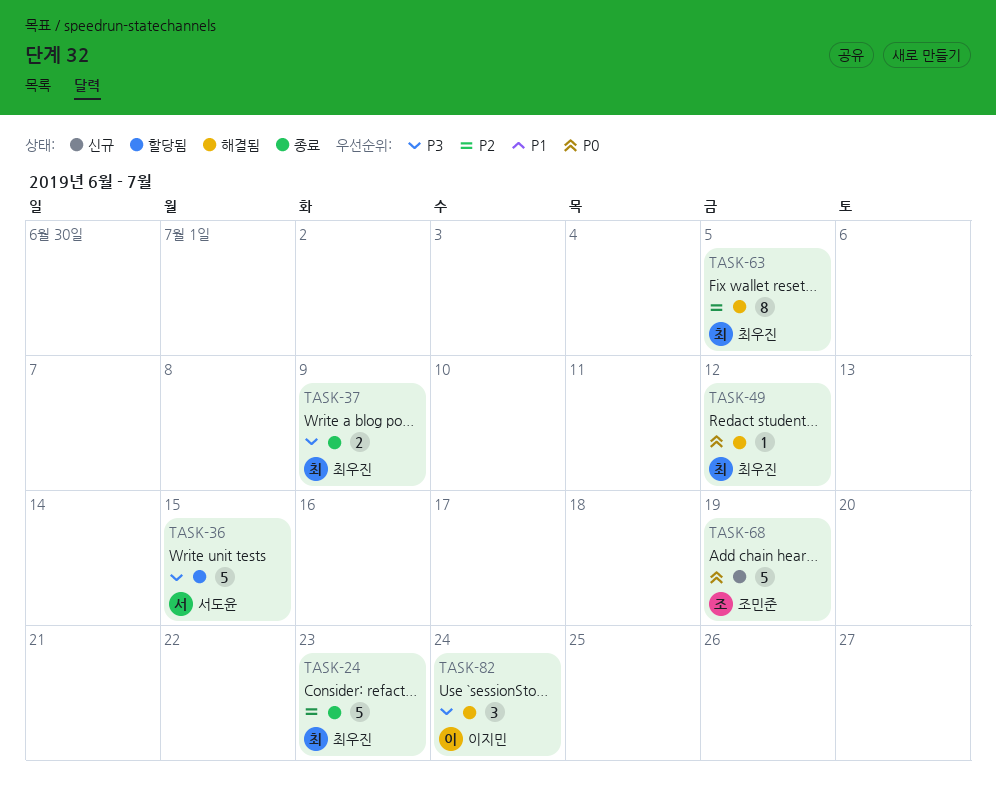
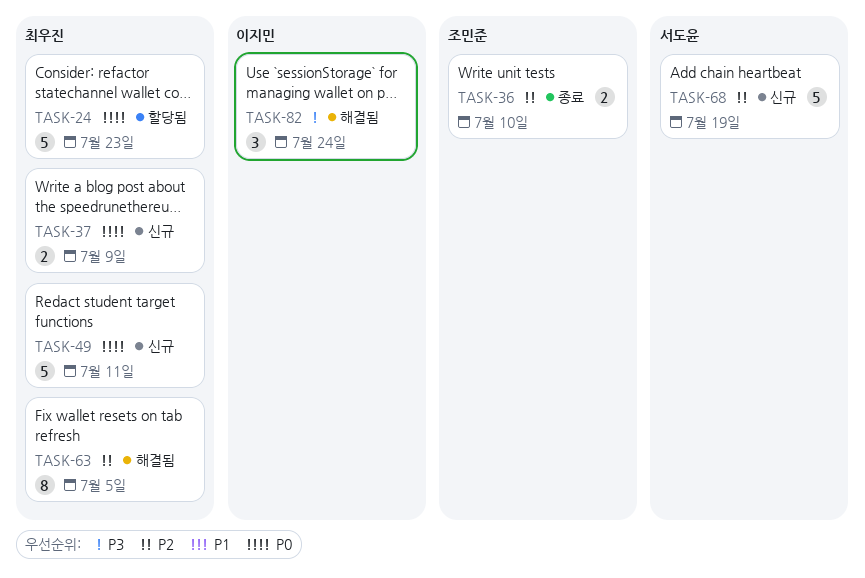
TASK-24, status: 종료 -> 할당됨
TASK-24, priority: P2 -> P0
TASK-36, status: 할당됨 -> 종료
TASK-36, owner: 서도윤 -> 조민준
TASK-36, priority: P3 -> P2
TASK-36, estimate: 5 -> 2
TASK-36, due: Jul 15 -> Jul 10
TASK-37, status: 종료 -> 신규
TASK-37, priority: P3 -> P0
TASK-49, status: 해결됨 -> 신규
TASK-49, estimate: 1 -> 5
TASK-49, due: Jul 12 -> Jul 11
TASK-68, owner: 조민준 -> 서도윤
TASK-68, priority: P0 -> P2

